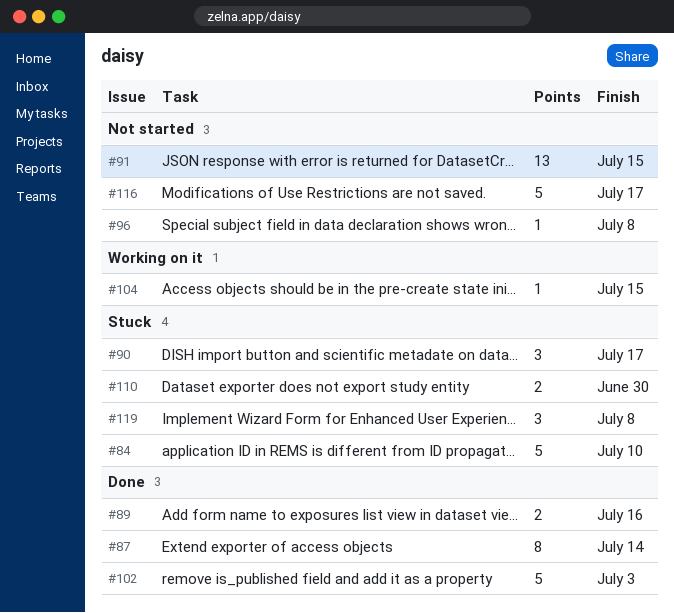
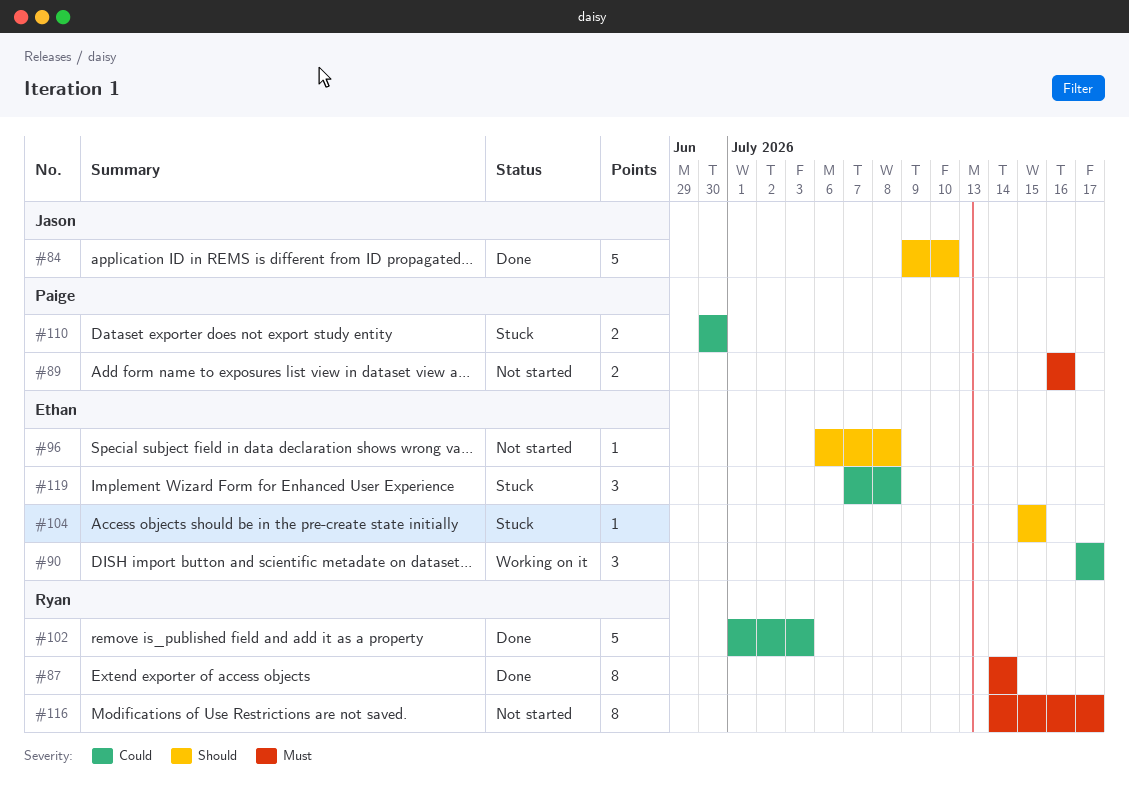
#84, status: Stuck -> Done
#89, status: Done -> Not started
#90, status: Stuck -> Working on it
#91: present -> none
#104, status: Working on it -> Stuck
#116, estimate: 5 -> 8

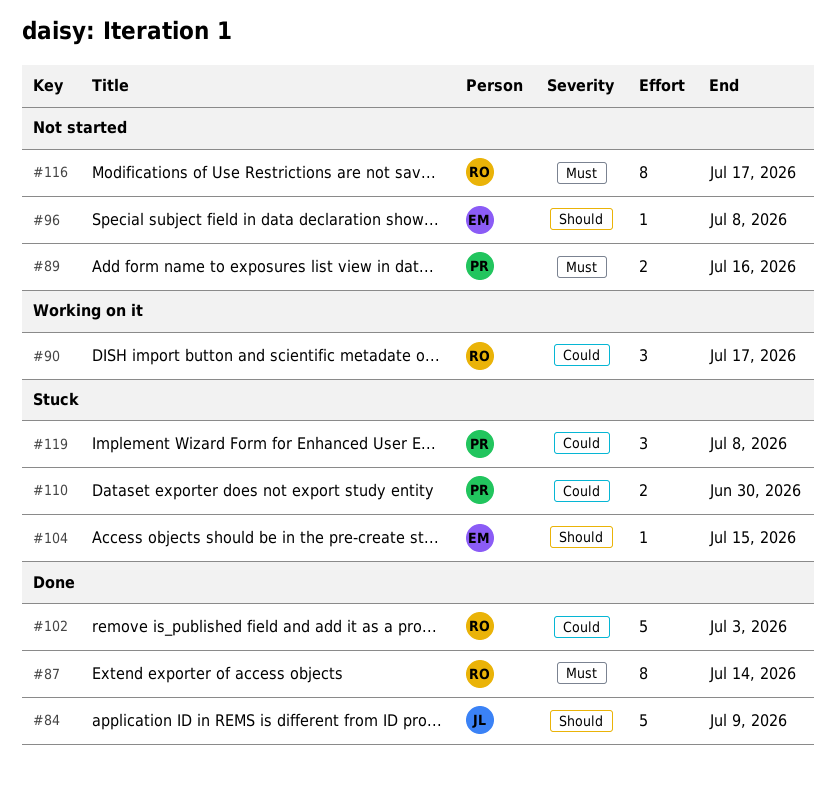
#84, due: Jul 10 -> Jul 9
#90, owner: Ethan -> Ryan
#119, owner: Ethan -> Paige

